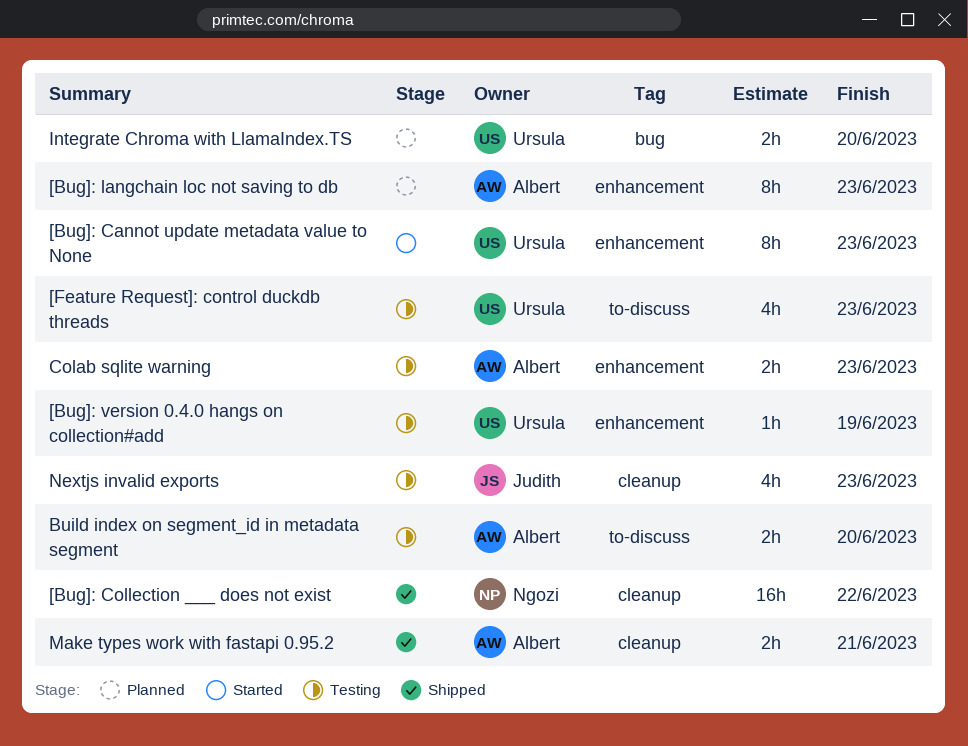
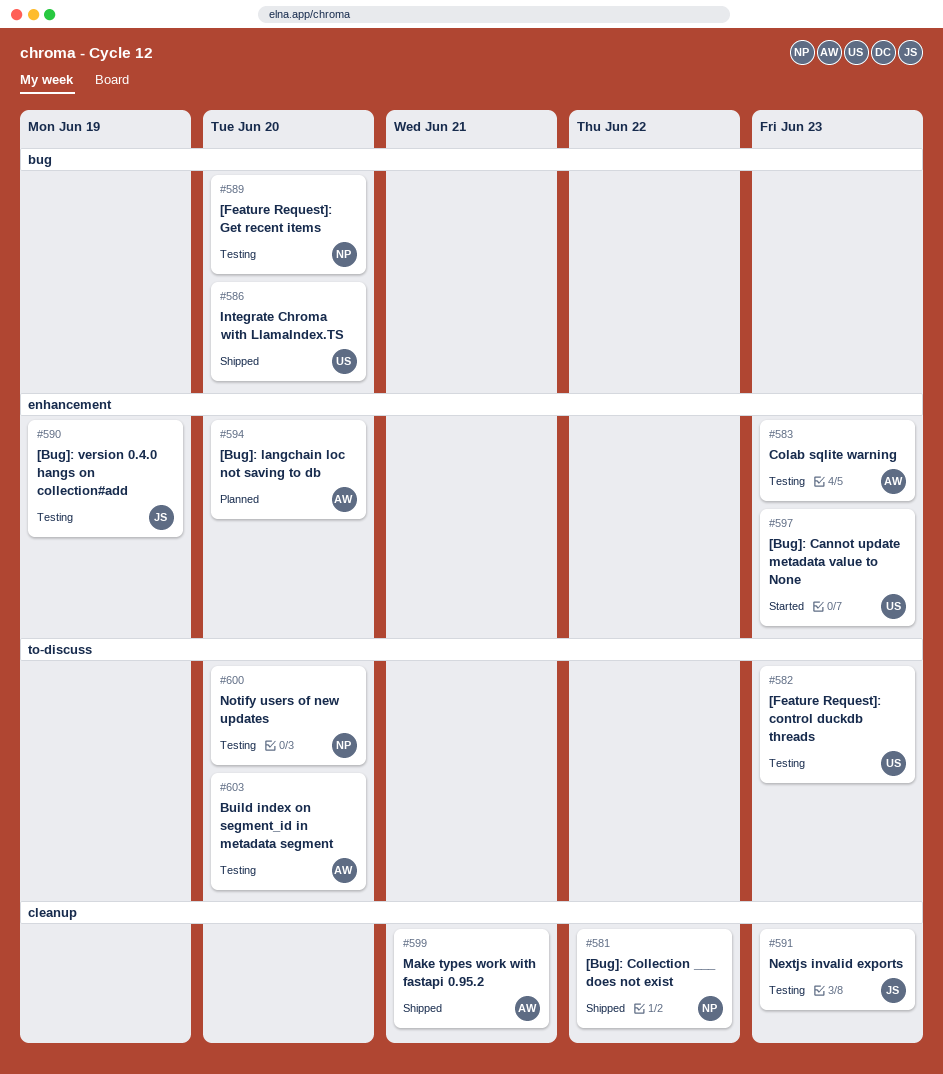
[Bug]: langchain loc not saving to db, due: Jun 23 -> Jun 20
[Bug]: version 0.4.0 hangs on collection#add, owner: Ursula -> Judith
[Feature Request]: Get recent items: none -> present
Integrate Chroma with LlamaIndex.TS, status: Planned -> Shipped
Notify users of new updates: none -> present

